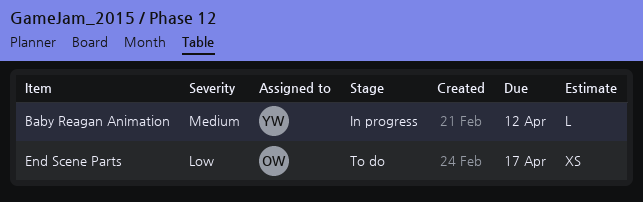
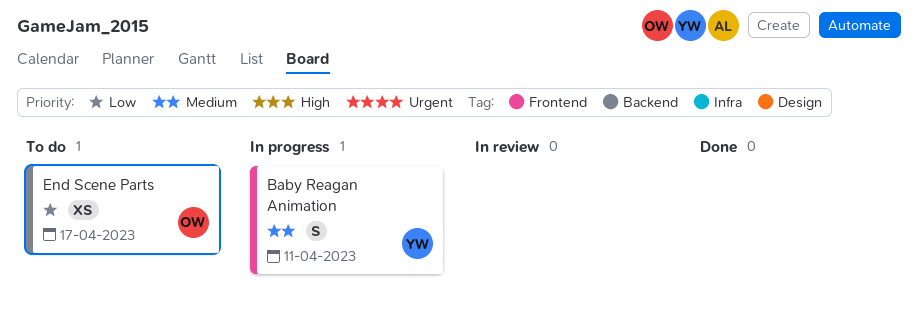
Baby Reagan Animation, estimate: L -> S
Baby Reagan Animation, due: Apr 12 -> Apr 11

